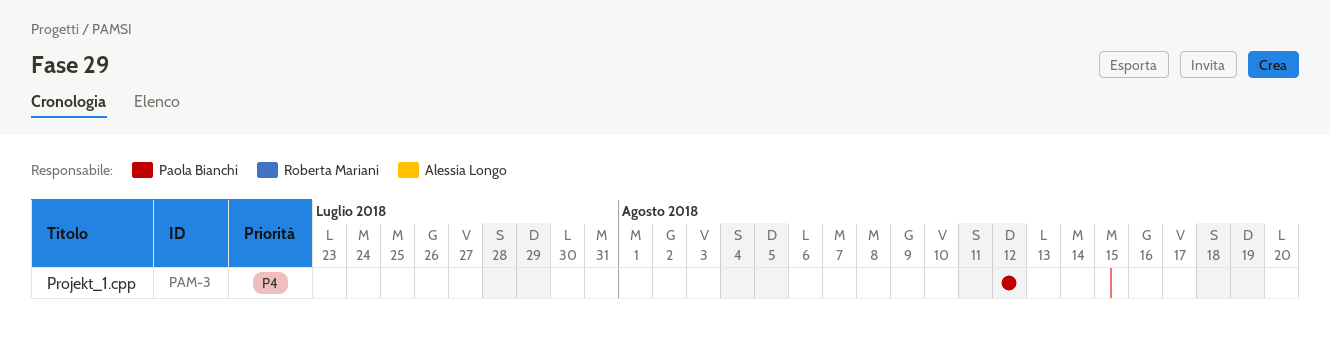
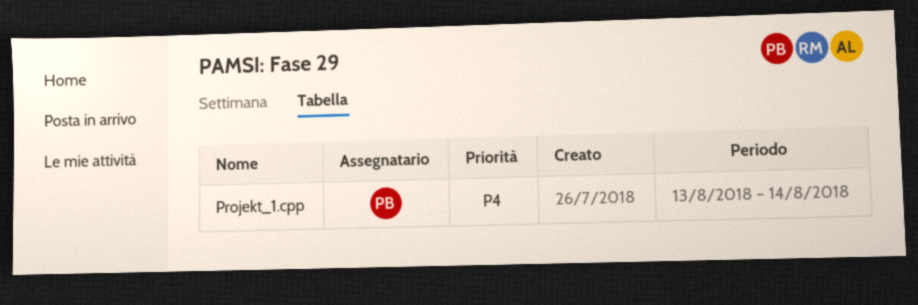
Projekt_1.cpp, start: Aug 12 -> Aug 13
Projekt_1.cpp, due: Aug 12 -> Aug 14

